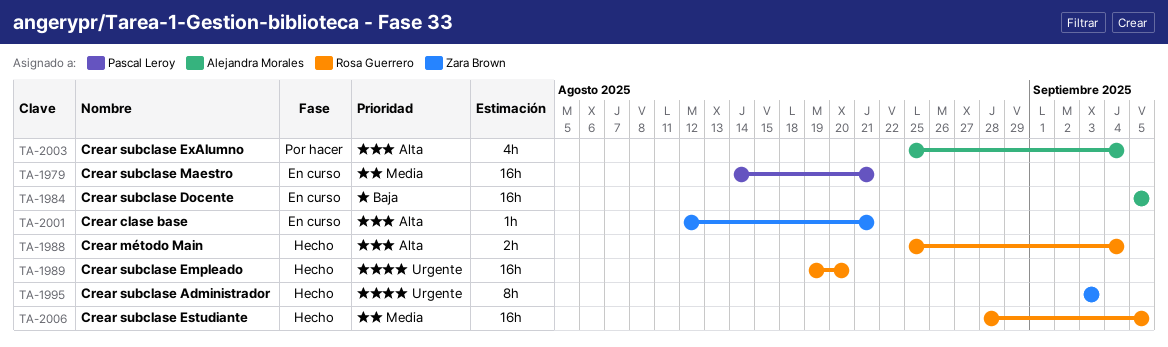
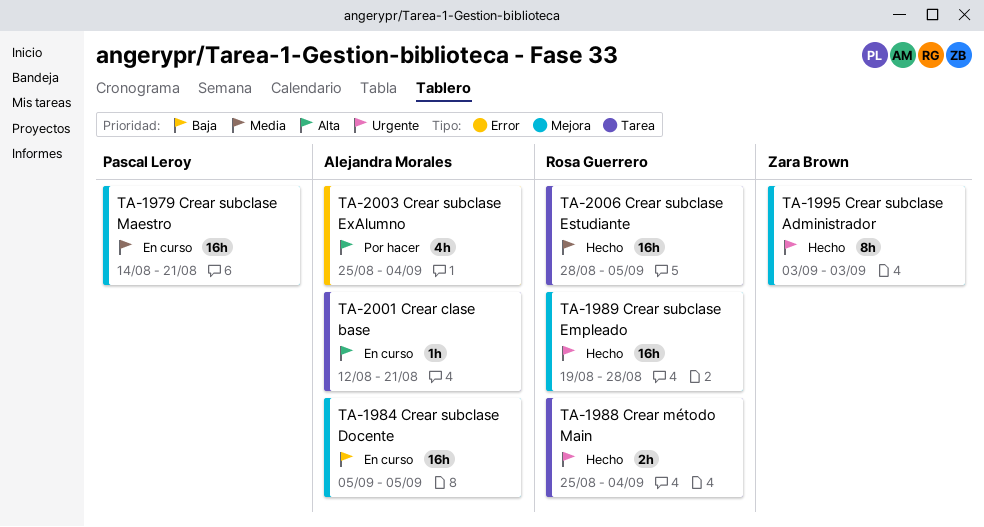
TA-1988, priority: Alta -> Urgente
TA-1989, due: Aug 20 -> Aug 28
TA-2001, owner: Zara Brown -> Alejandra Morales

